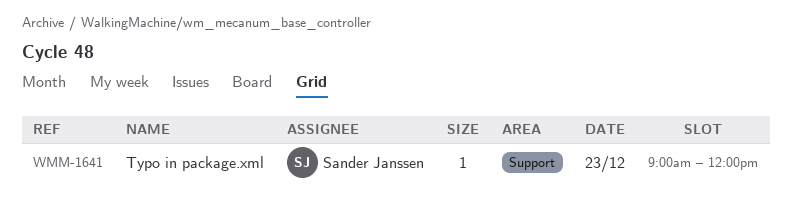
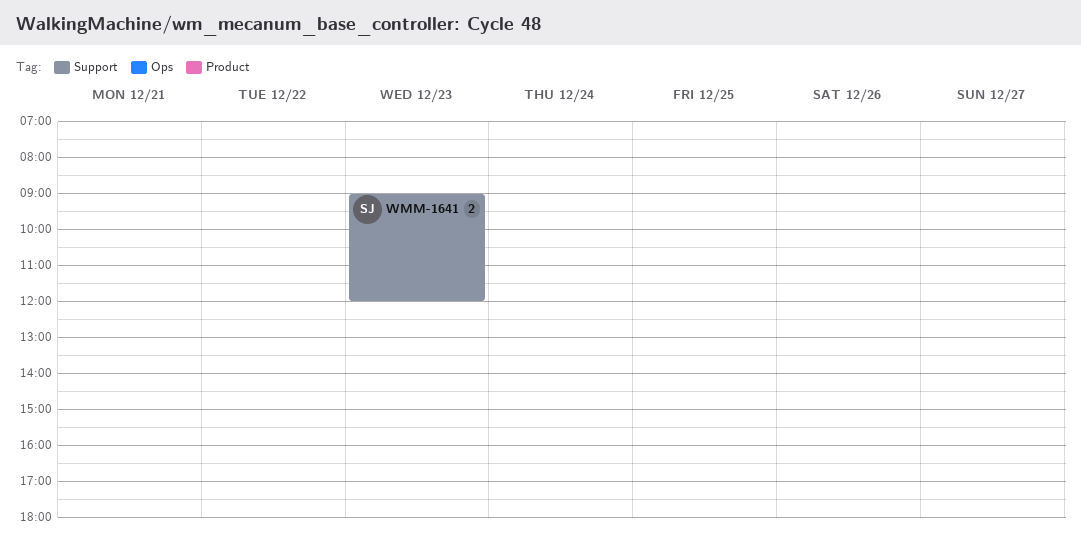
WMM-1641, estimate: 1 -> 2

